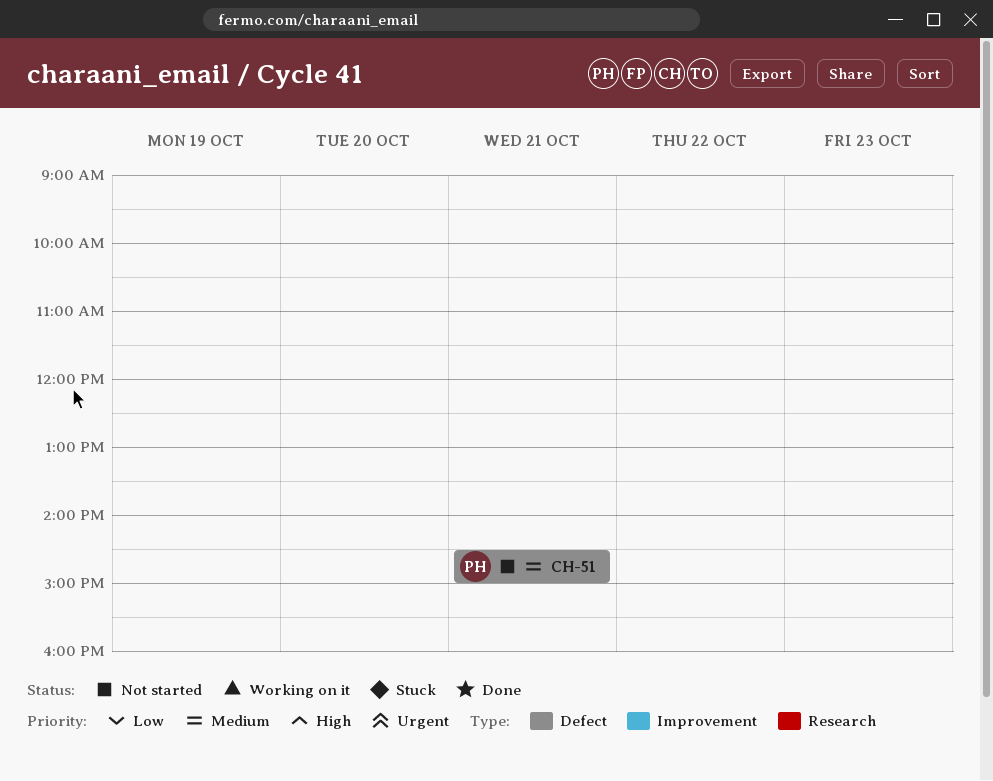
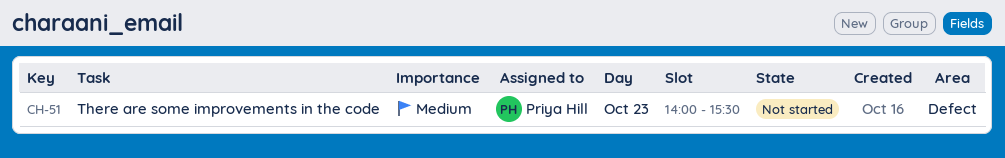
CH-51, day: Oct 21 -> Oct 23
CH-51, begins: 14:30 -> 14:00
CH-51, ends: 15:00 -> 15:30

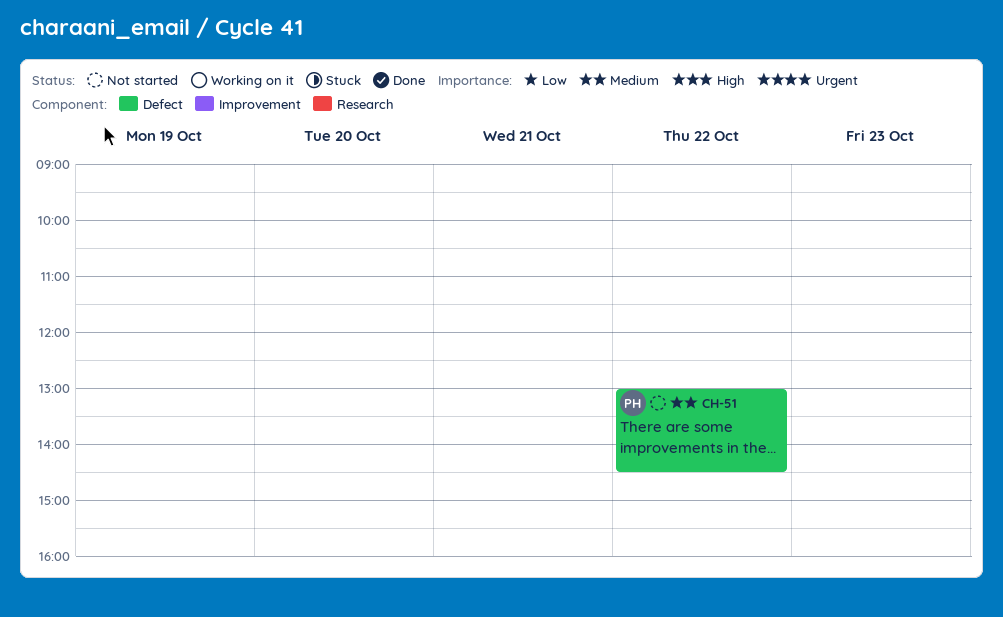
CH-51, day: Oct 23 -> Oct 22
CH-51, begins: 14:00 -> 13:00
CH-51, ends: 15:30 -> 14:30

